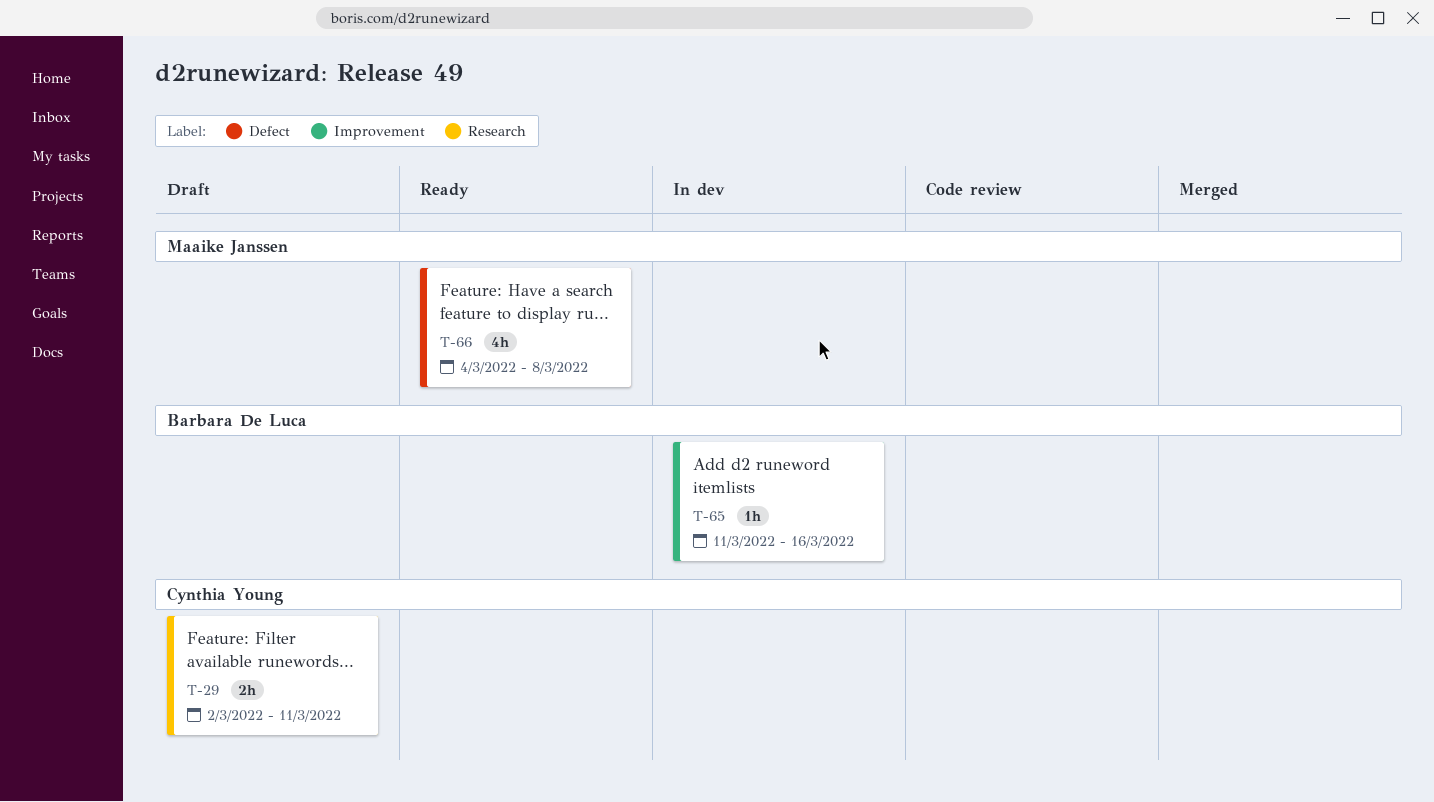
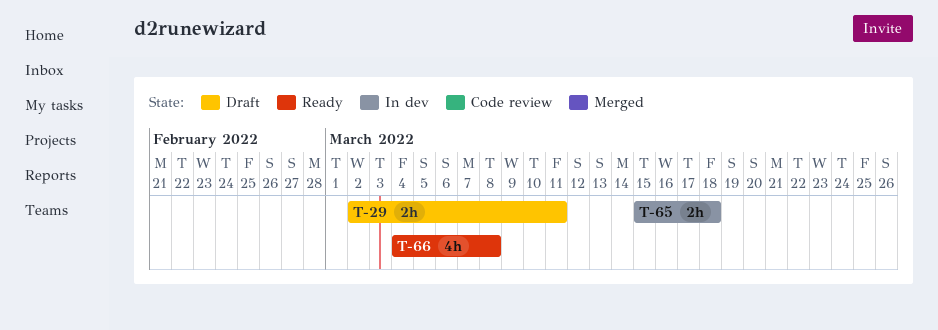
T-65, estimate: 1h -> 2h
T-65, start: Mar 11 -> Mar 15
T-65, due: Mar 16 -> Mar 18

